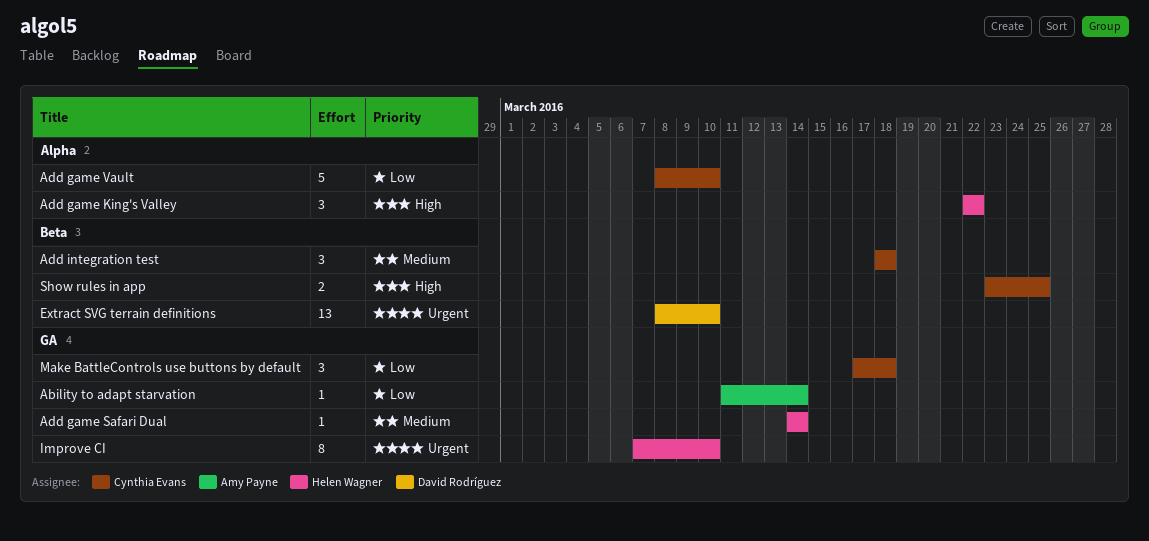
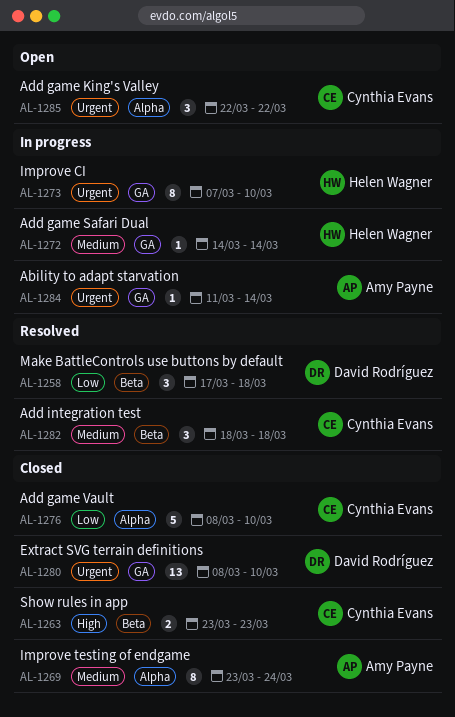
Ability to adapt starvation, priority: Low -> Urgent
Add game King's Valley, owner: Helen Wagner -> Cynthia Evans
Add game King's Valley, priority: High -> Urgent
Extract SVG terrain definitions, label: Beta -> GA
Improve testing of endgame: none -> present
Make BattleControls use buttons by default, owner: Cynthia Evans -> David Rodríguez
Make BattleControls use buttons by default, label: GA -> Beta
Show rules in app, due: Mar 25 -> Mar 23

